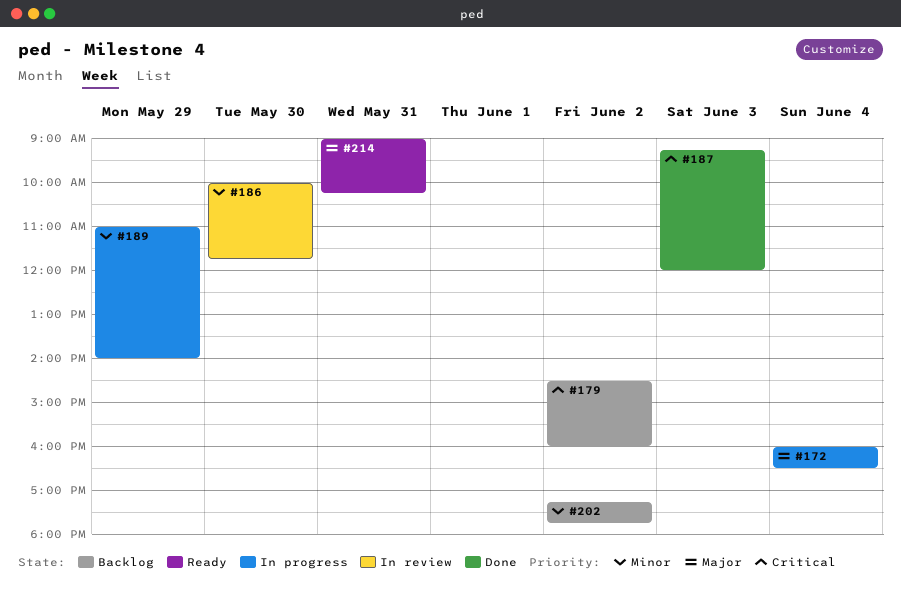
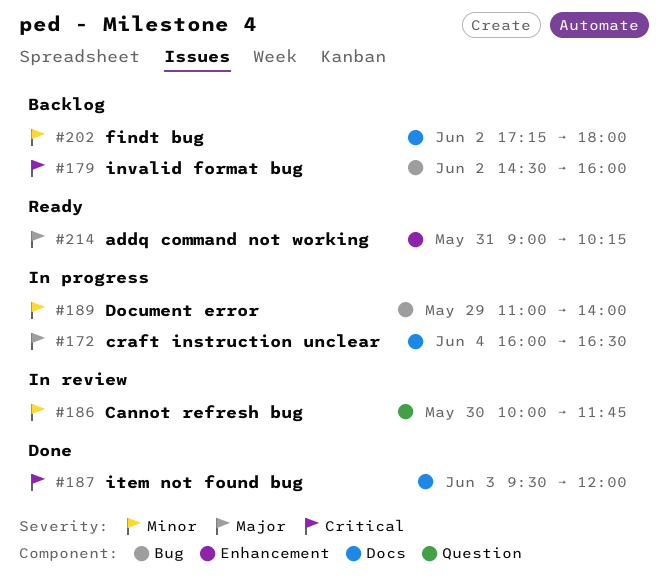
#187, begins: 09:15 -> 09:30
#202, ends: 17:45 -> 18:00

